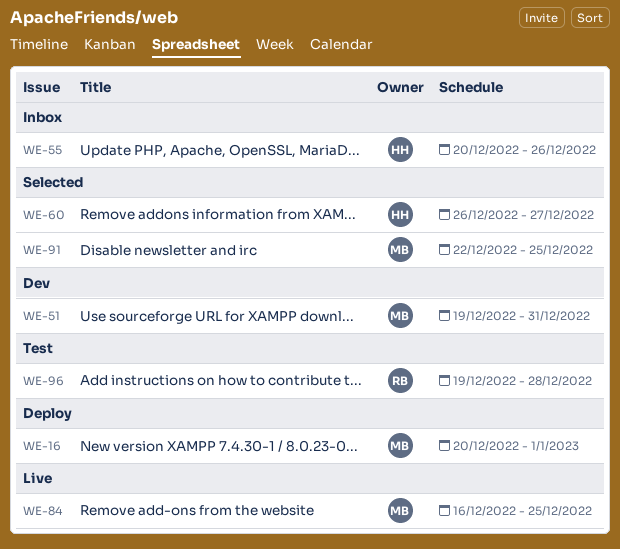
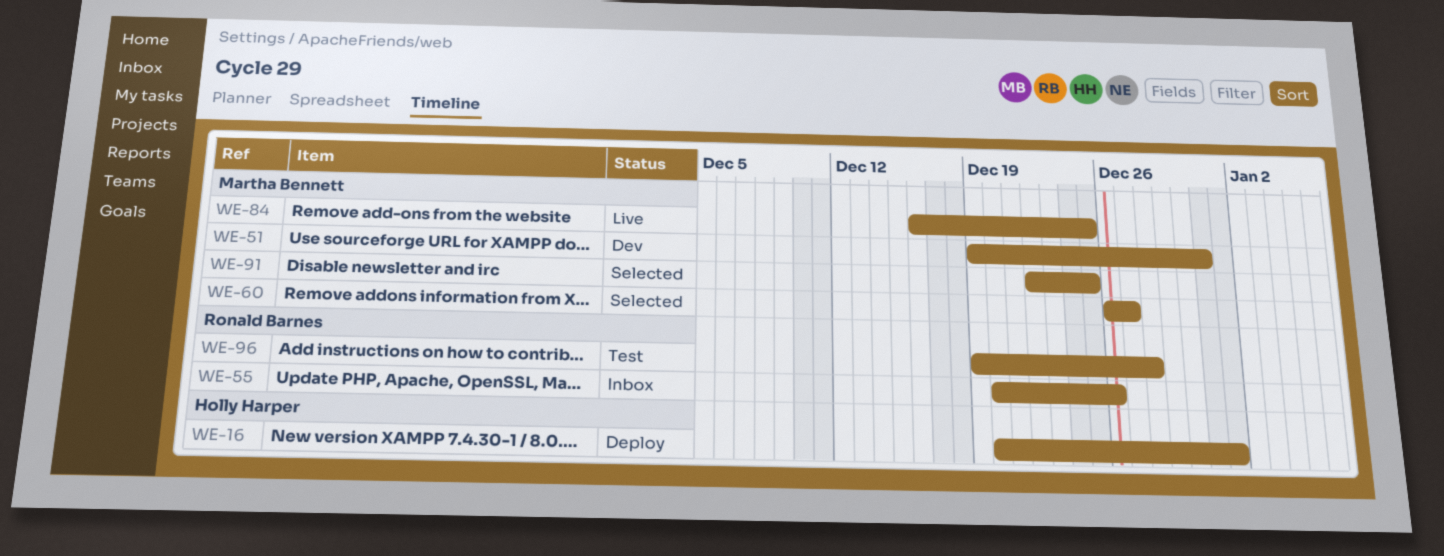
WE-16, owner: Martha Bennett -> Holly Harper
WE-55, owner: Holly Harper -> Ronald Barnes
WE-60, owner: Holly Harper -> Martha Bennett

